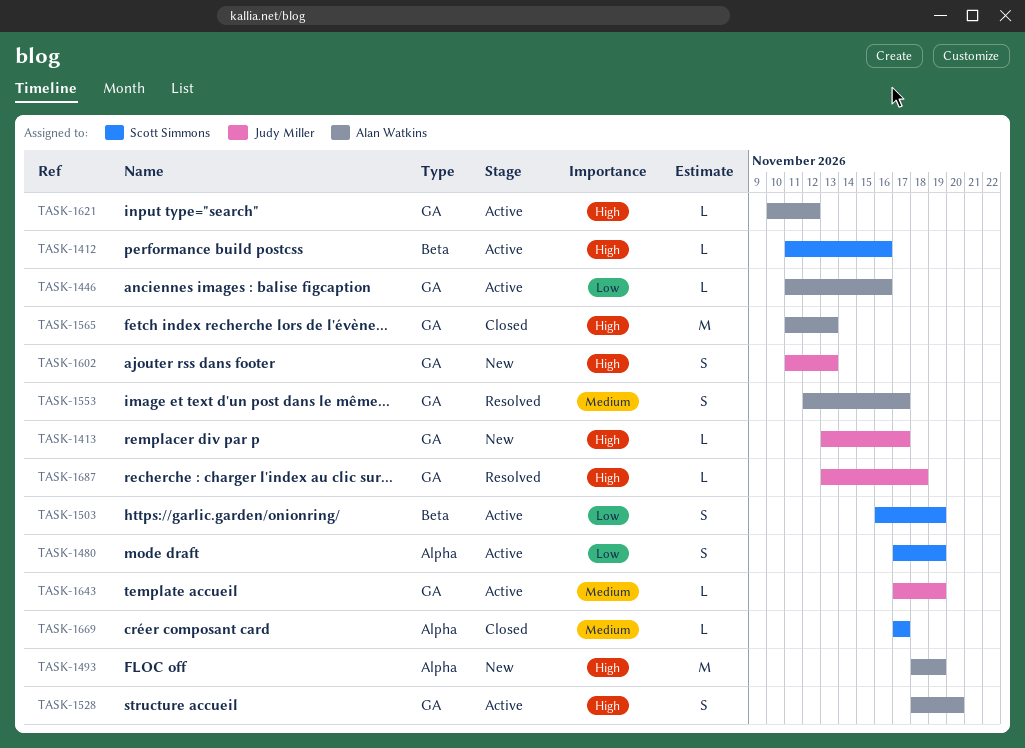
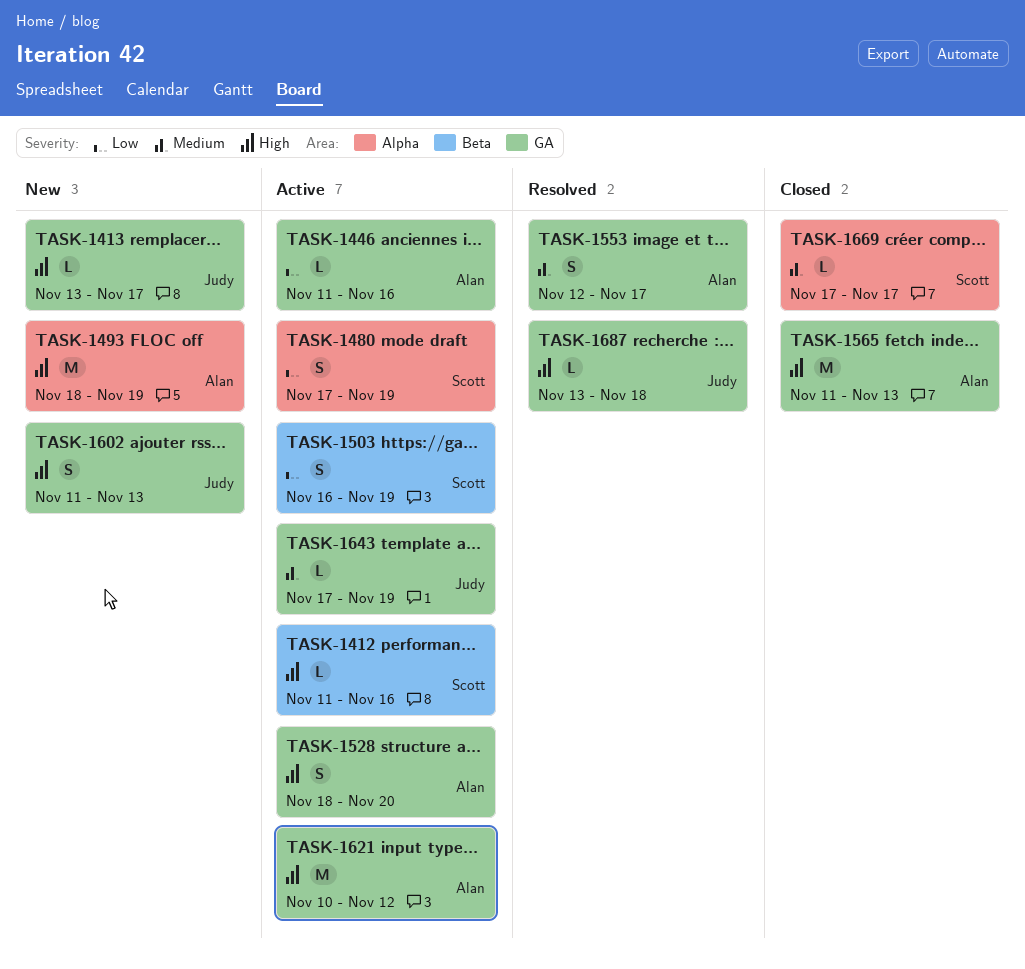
TASK-1621, estimate: L -> M

